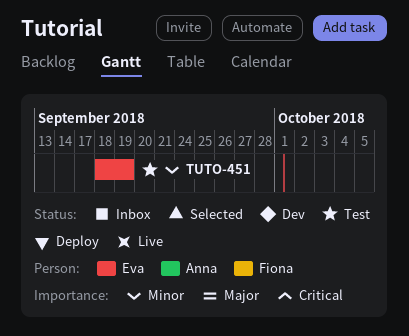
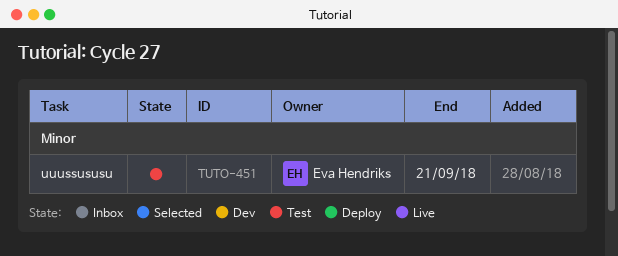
TUTO-451, due: Sep 19 -> Sep 21

